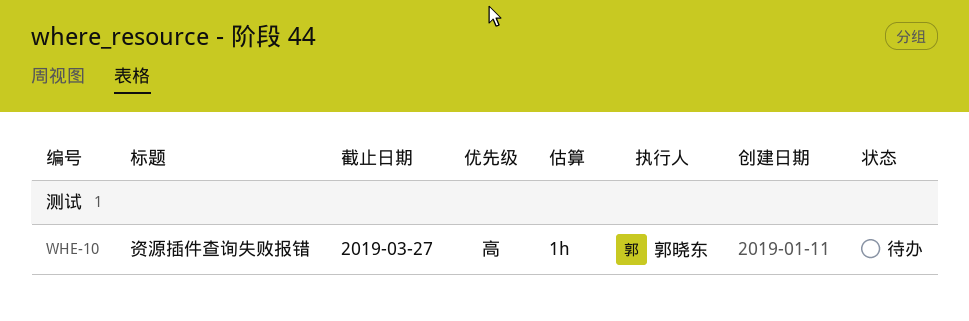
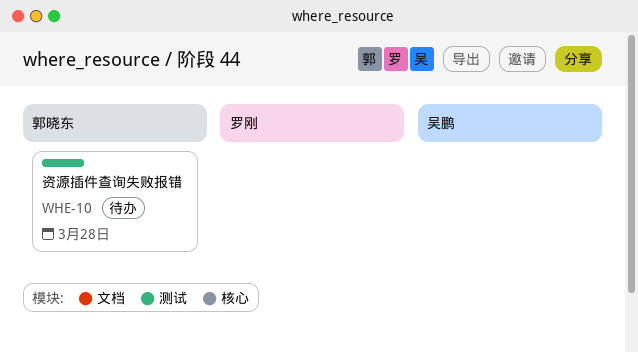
WHE-10, due: Mar 27 -> Mar 28

